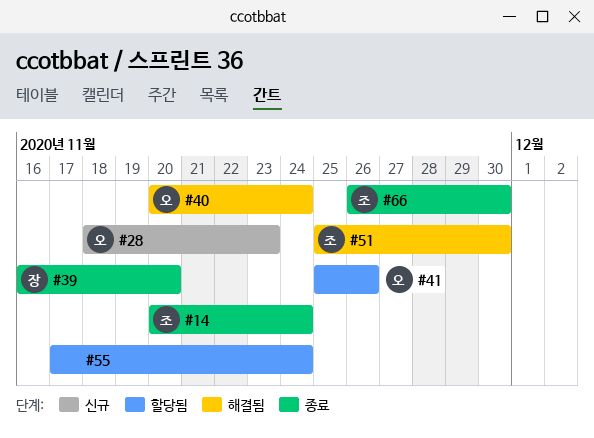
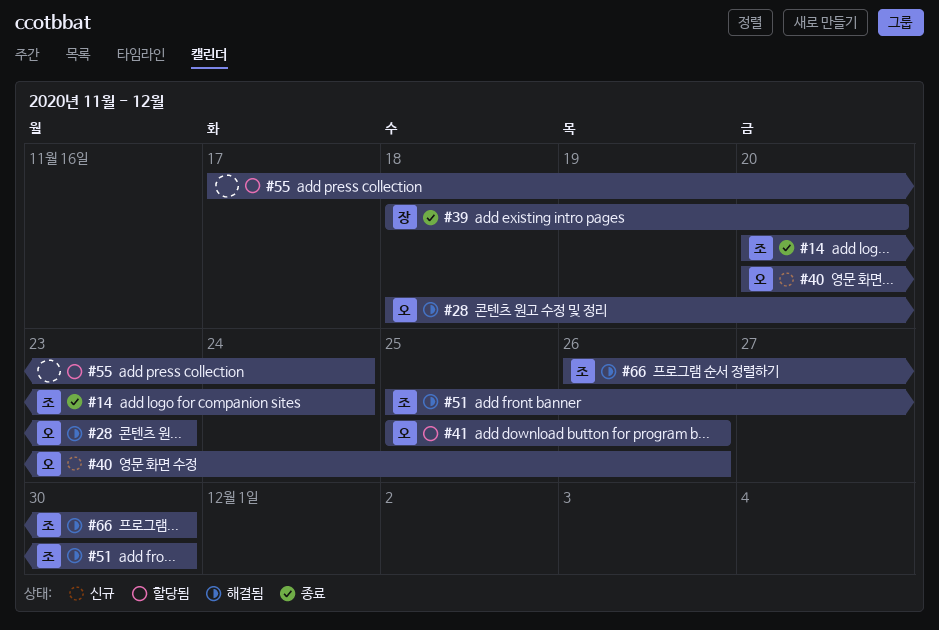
#28, status: 신규 -> 해결됨
#39, start: Nov 16 -> Nov 18
#40, status: 해결됨 -> 신규
#40, due: Nov 24 -> Nov 26
#66, status: 종료 -> 해결됨

